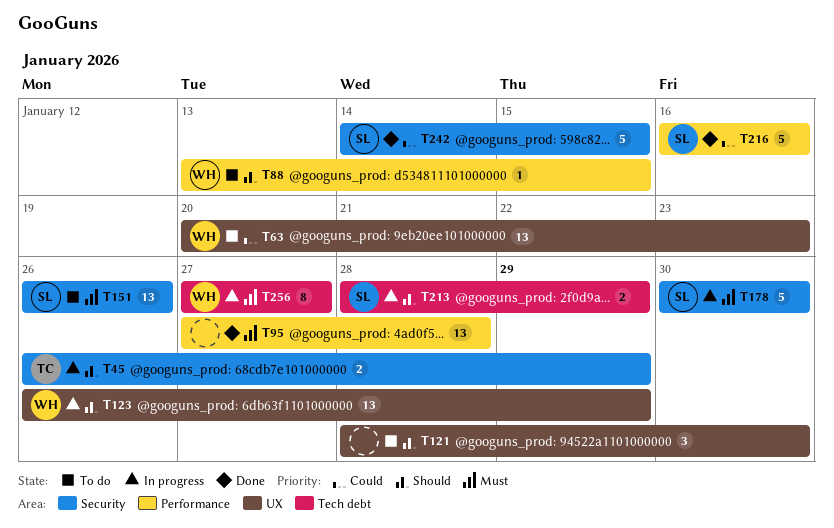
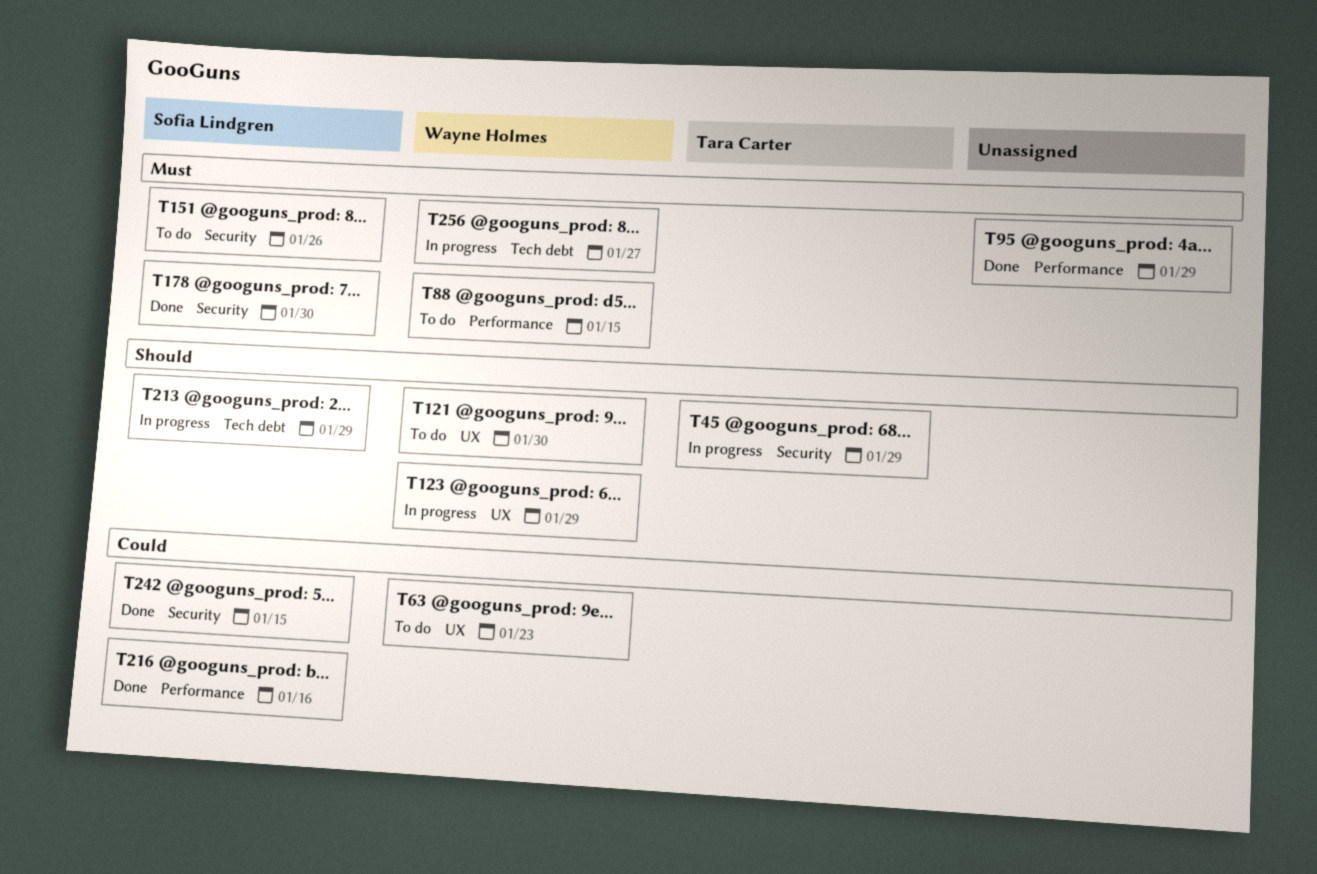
T88, priority: Should -> Must
T95, due: Jan 28 -> Jan 29
T121, owner: none -> Wayne Holmes
T178, status: In progress -> Done

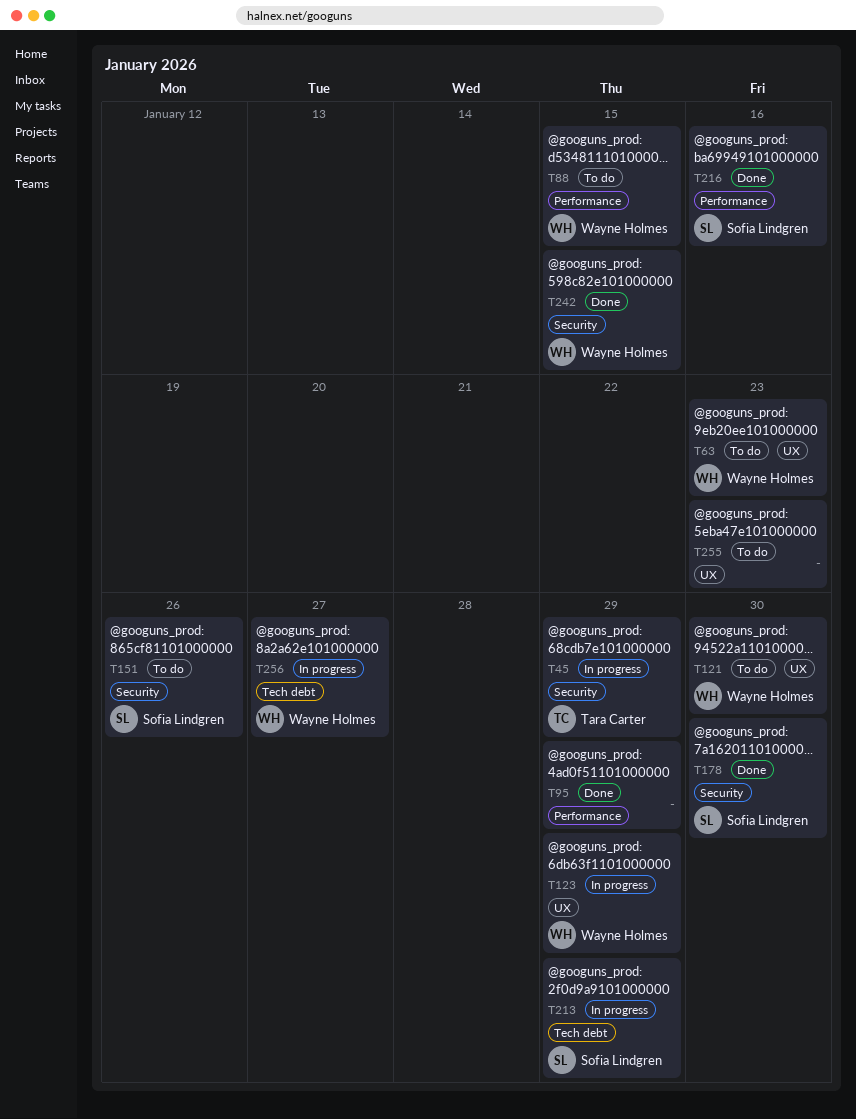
T242, owner: Sofia Lindgren -> Wayne Holmes
T255: none -> present

